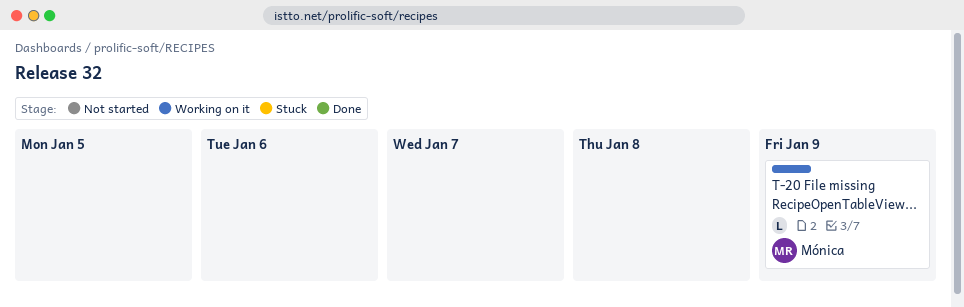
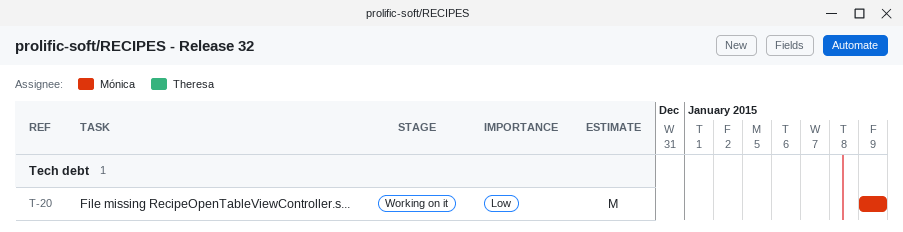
T-20, estimate: L -> M

